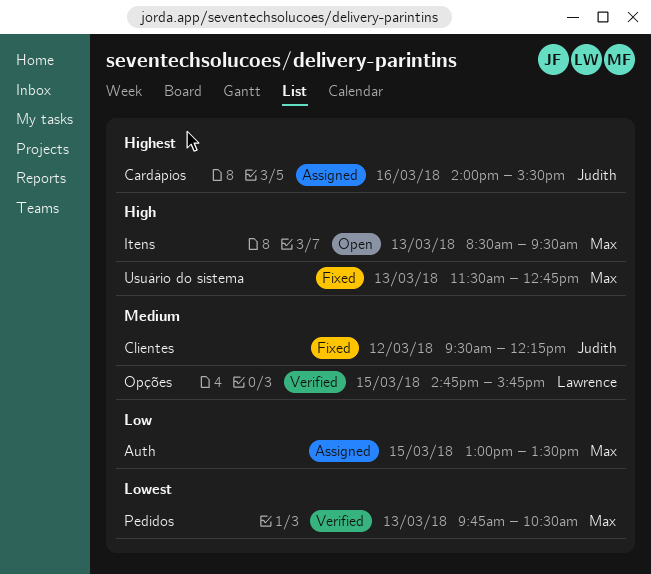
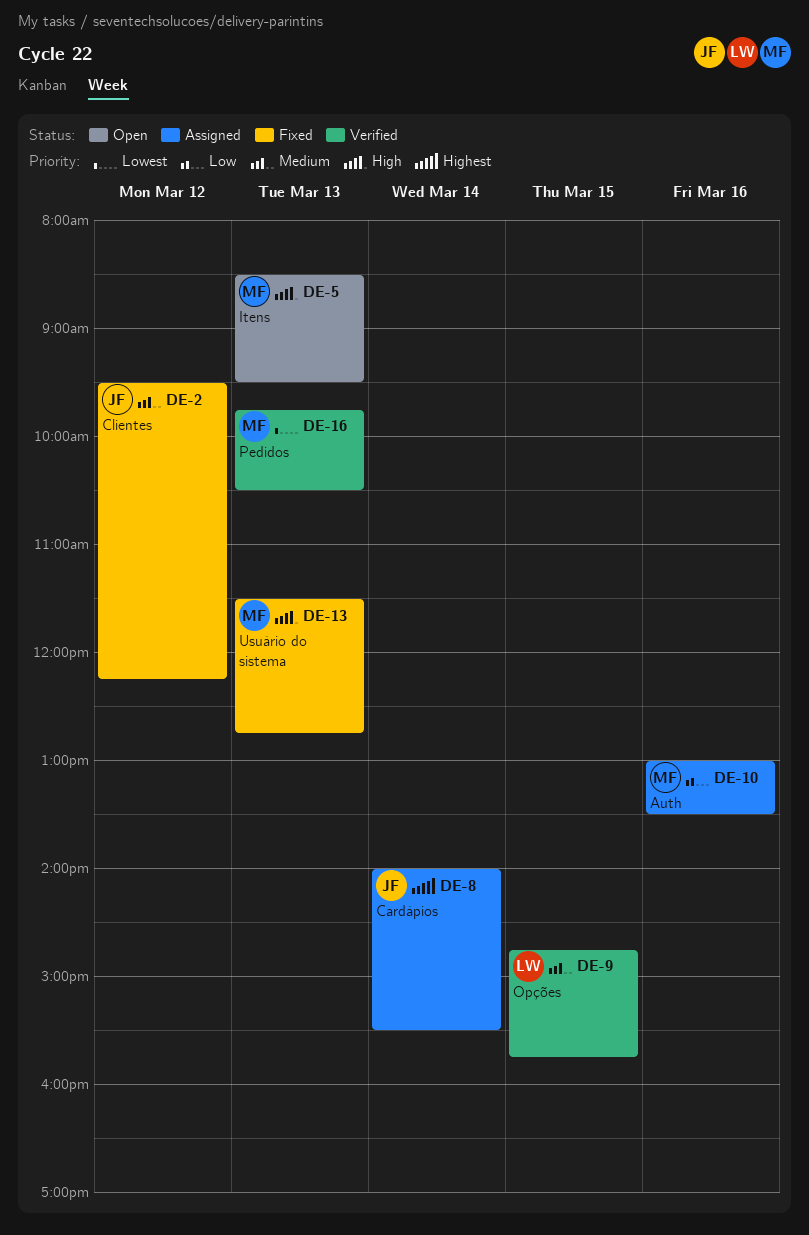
Auth, day: Mar 15 -> Mar 16
Cardápios, day: Mar 16 -> Mar 14

